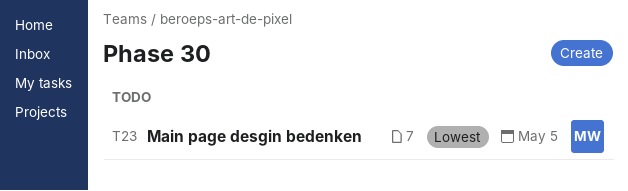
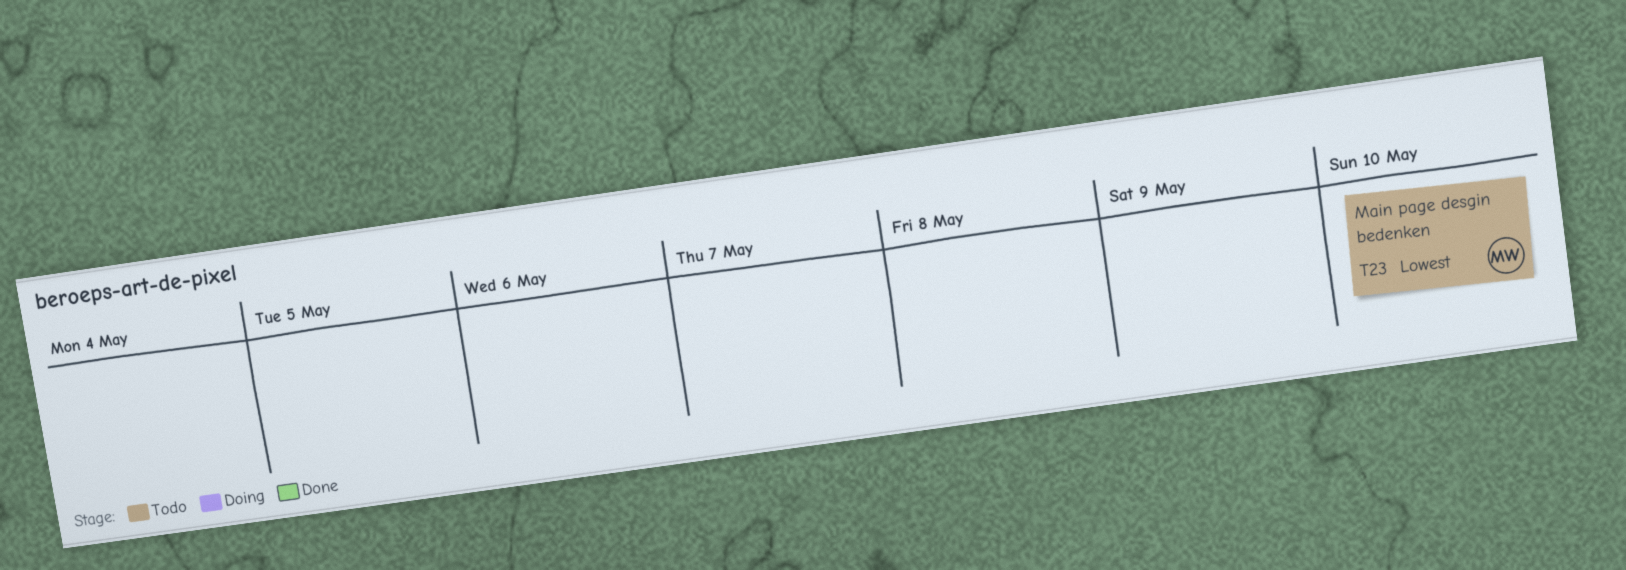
T23, due: May 5 -> May 10

